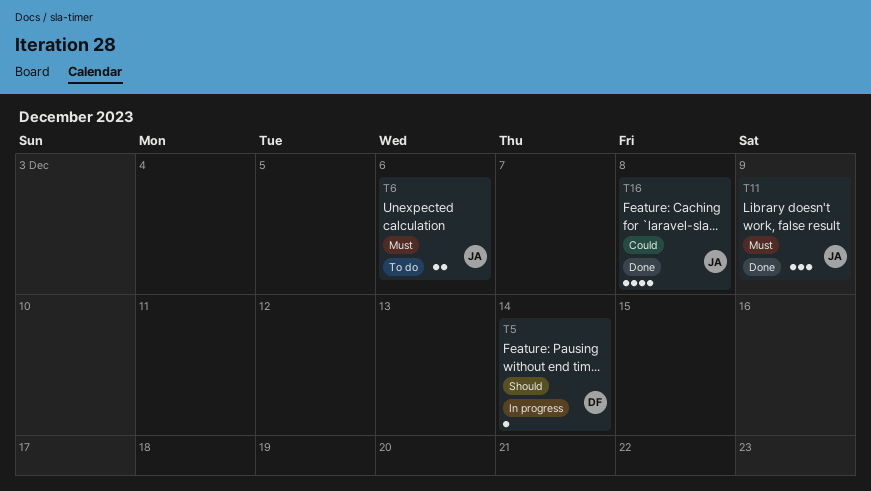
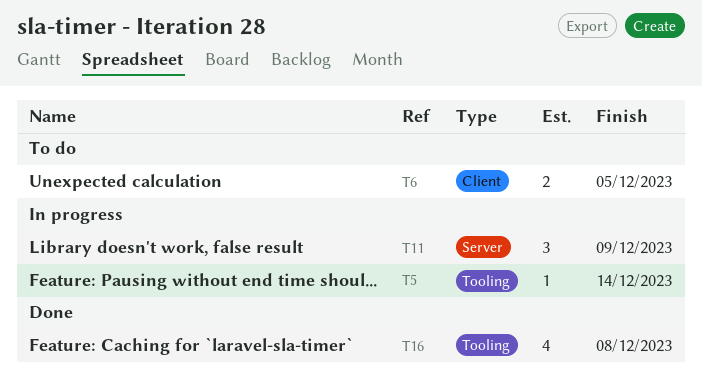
T6, due: Dec 6 -> Dec 5
T11, status: Done -> In progress

